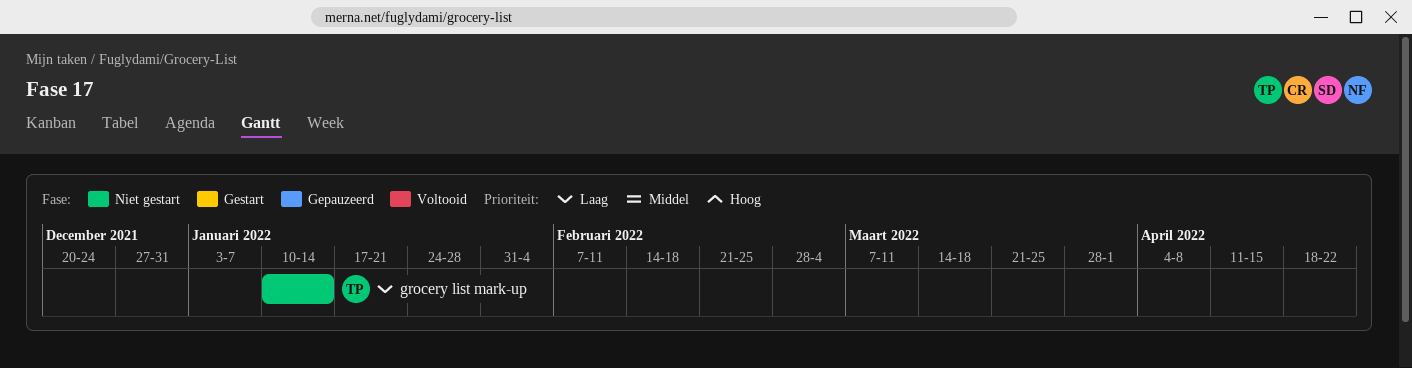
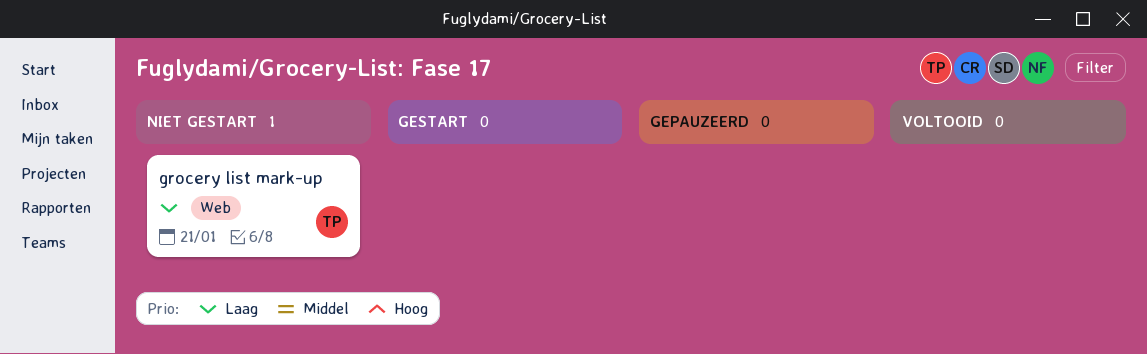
grocery list mark-up, due: Jan 14 -> Jan 21

